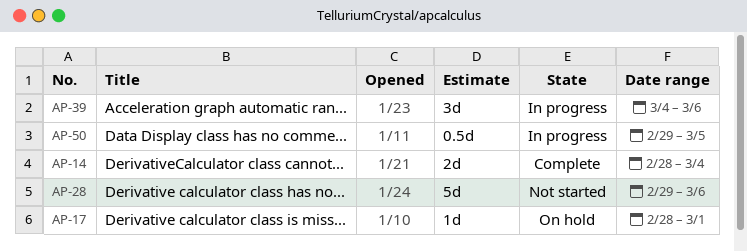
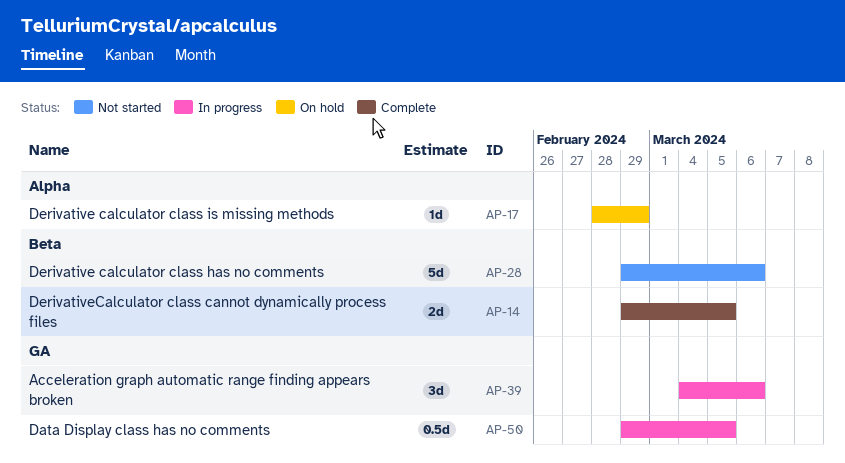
AP-14, start: Feb 28 -> Feb 29
AP-14, due: Mar 4 -> Mar 5
AP-17, due: Mar 1 -> Feb 29

